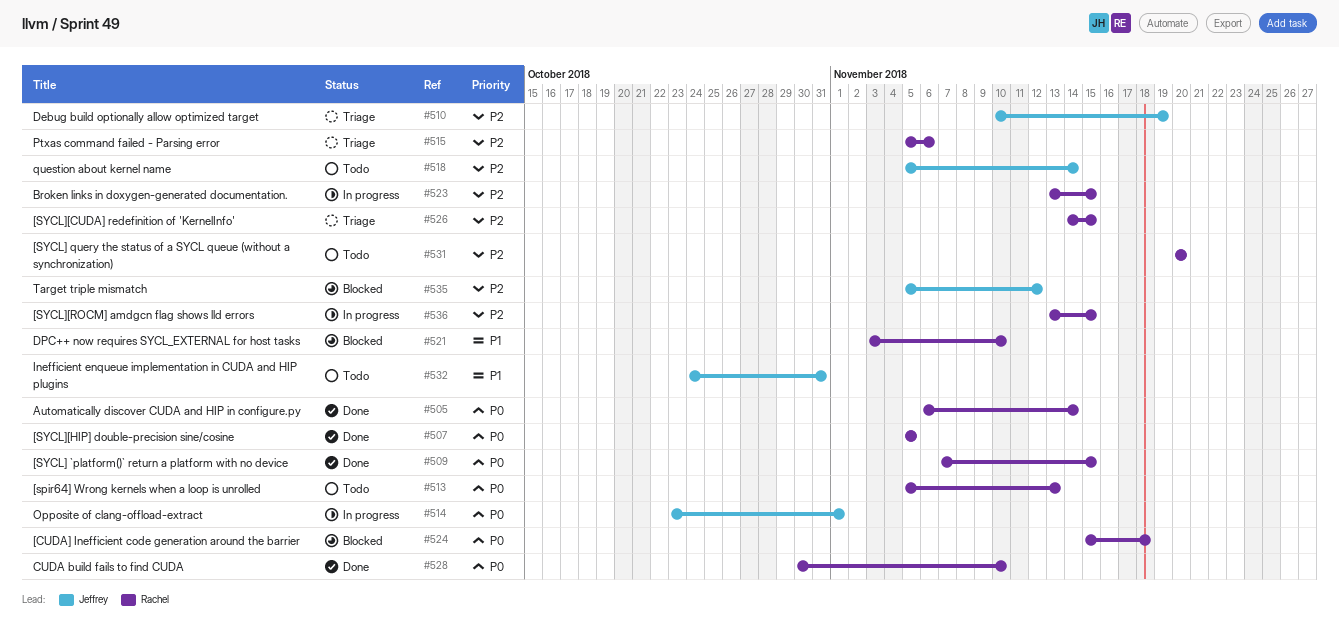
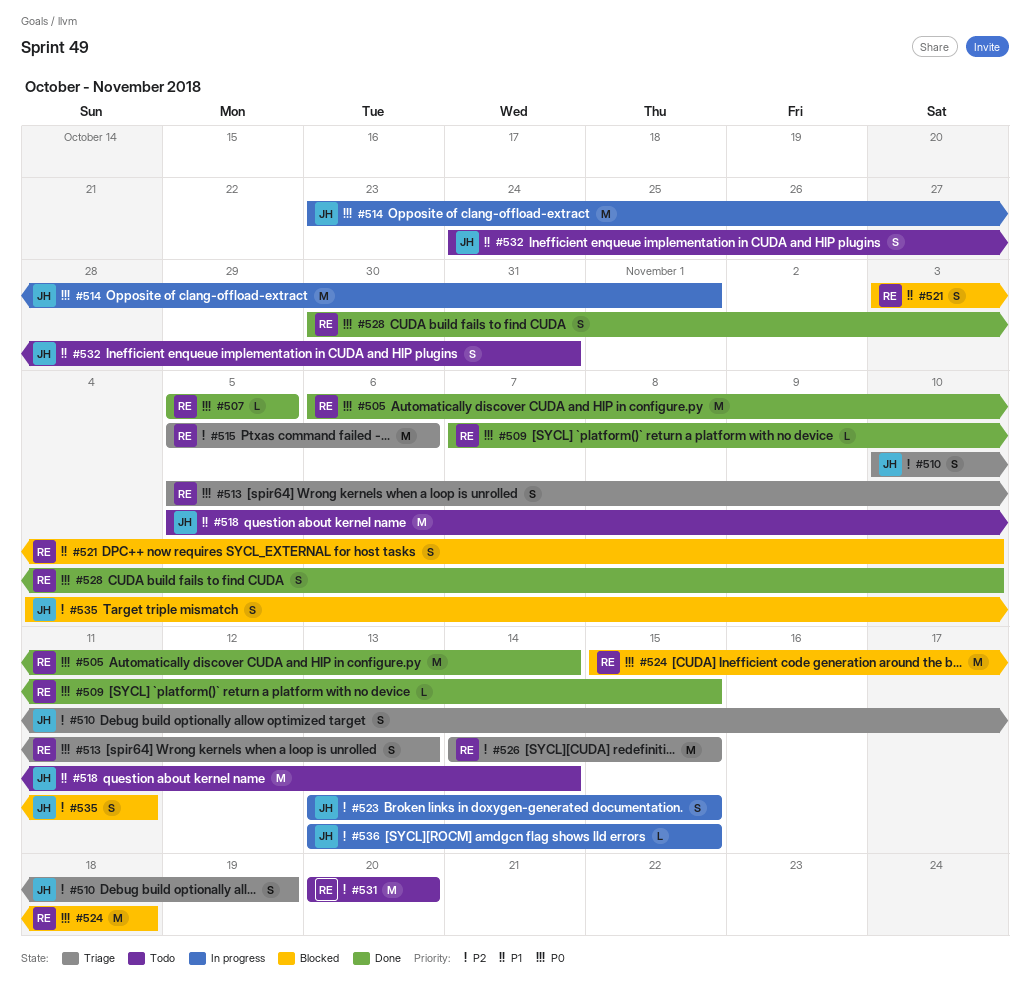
#513, status: Todo -> Triage
#518, priority: P2 -> P1
#523, owner: Rachel -> Jeffrey
#535, start: Nov 5 -> Nov 4
#535, due: Nov 12 -> Nov 11
#536, owner: Rachel -> Jeffrey

